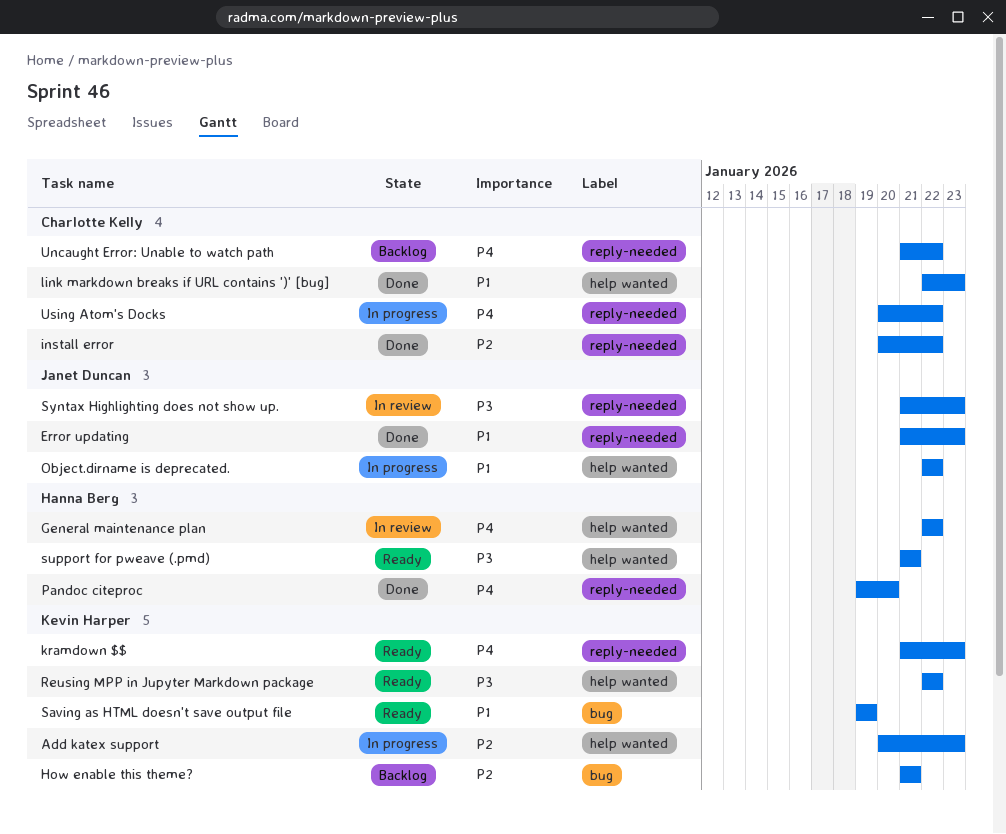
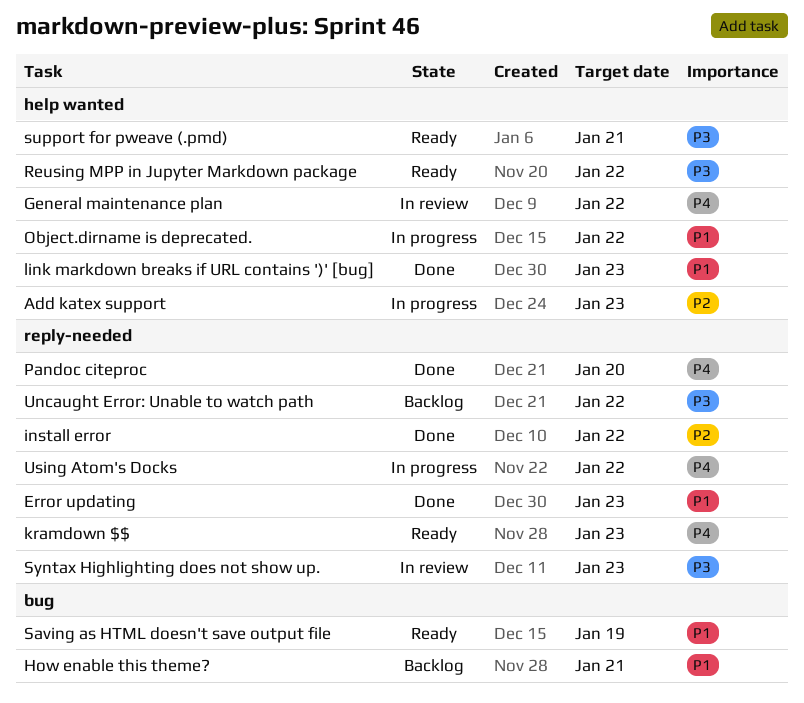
How enable this theme?, priority: P2 -> P1
Uncaught Error: Unable to watch path, priority: P4 -> P3

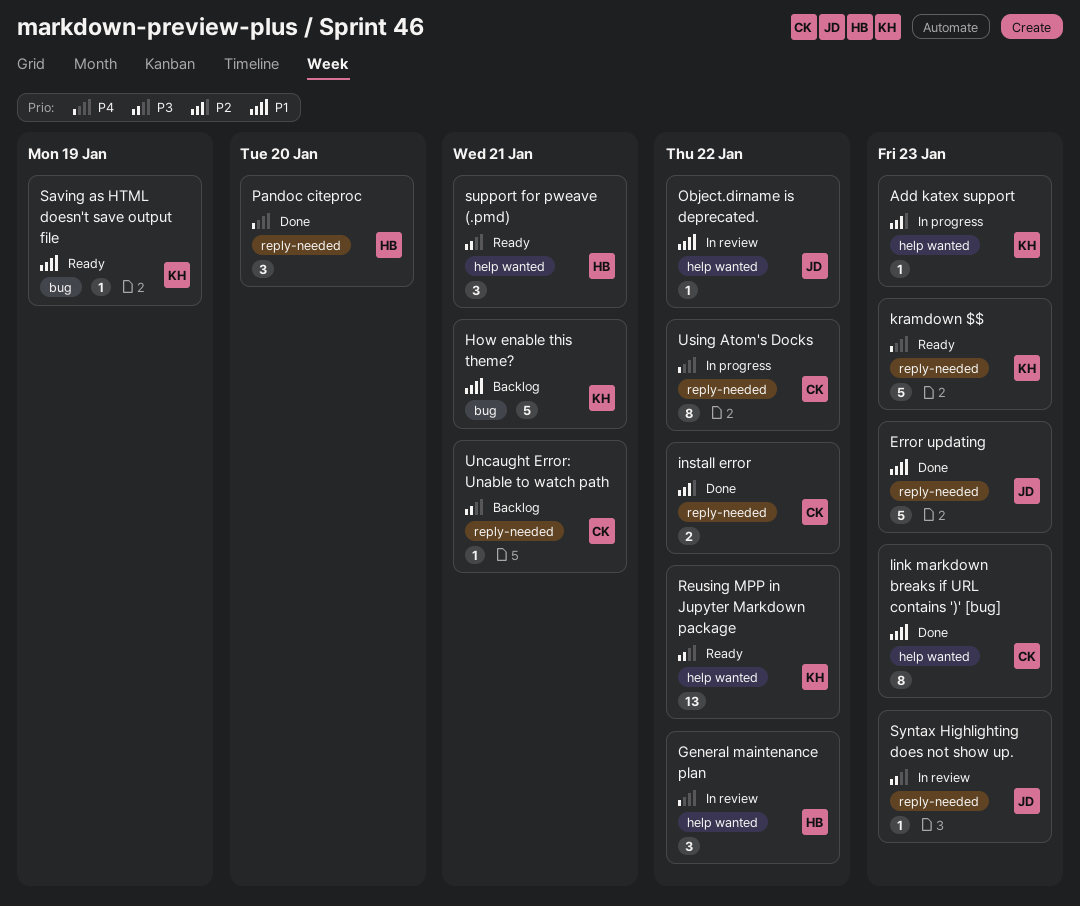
Object.dirname is deprecated., status: In progress -> In review
Uncaught Error: Unable to watch path, due: Jan 22 -> Jan 21

